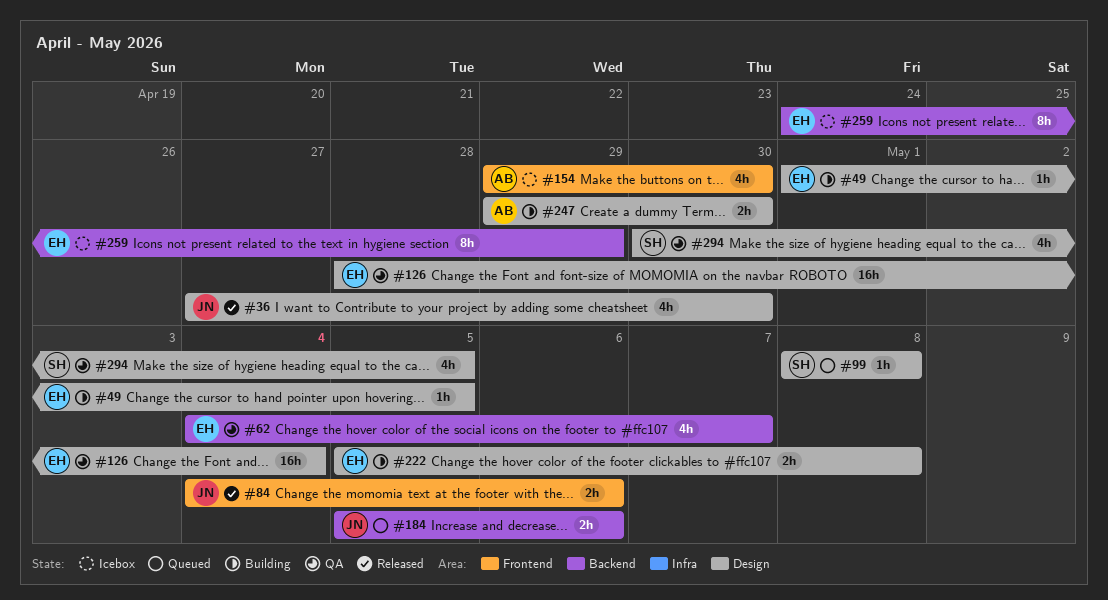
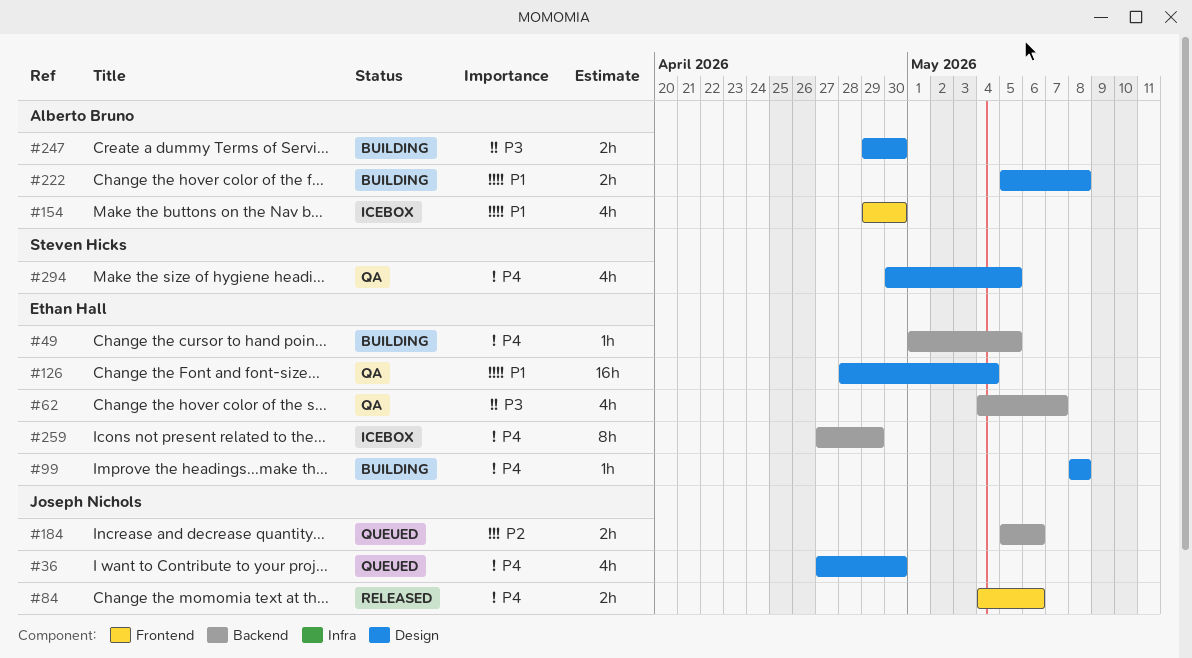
#36, status: Released -> Queued
#49, label: Design -> Backend
#99, status: Queued -> Building
#99, owner: Steven Hicks -> Ethan Hall
#222, owner: Ethan Hall -> Alberto Bruno
#259, start: Apr 24 -> Apr 27

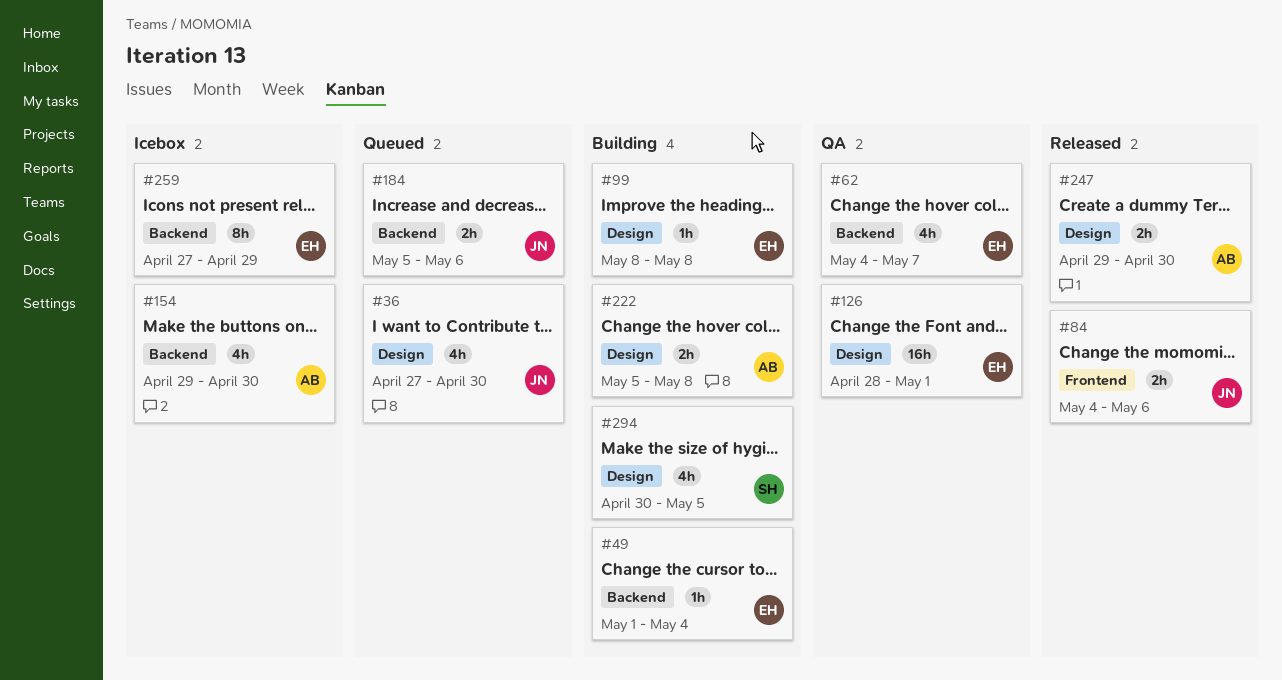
#49, due: May 5 -> May 4
#126, due: May 4 -> May 1
#154, label: Frontend -> Backend
#247, status: Building -> Released
#294, status: QA -> Building

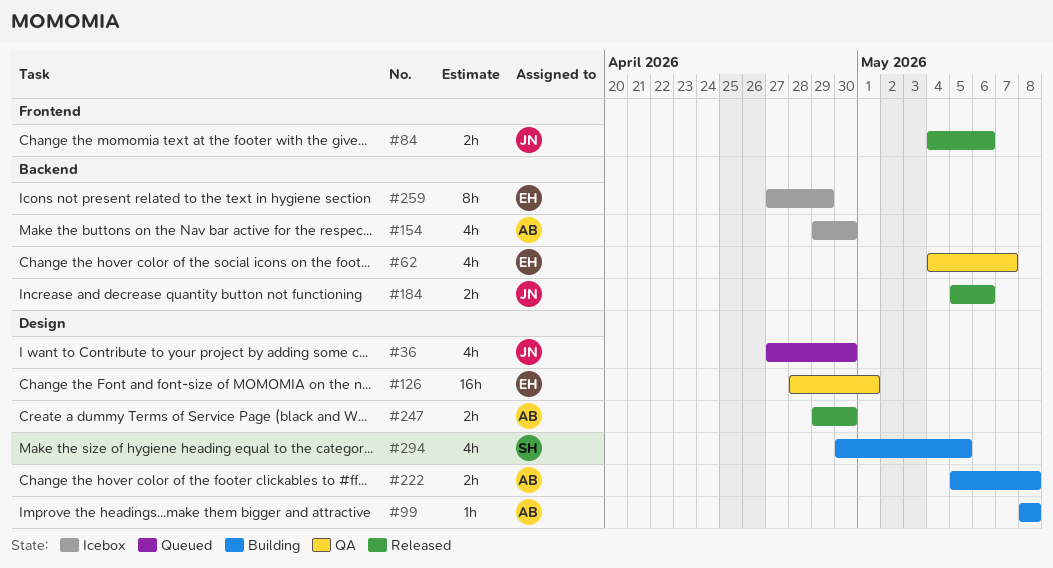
#49: present -> none
#99, owner: EH -> AB
#184, status: Queued -> Released

